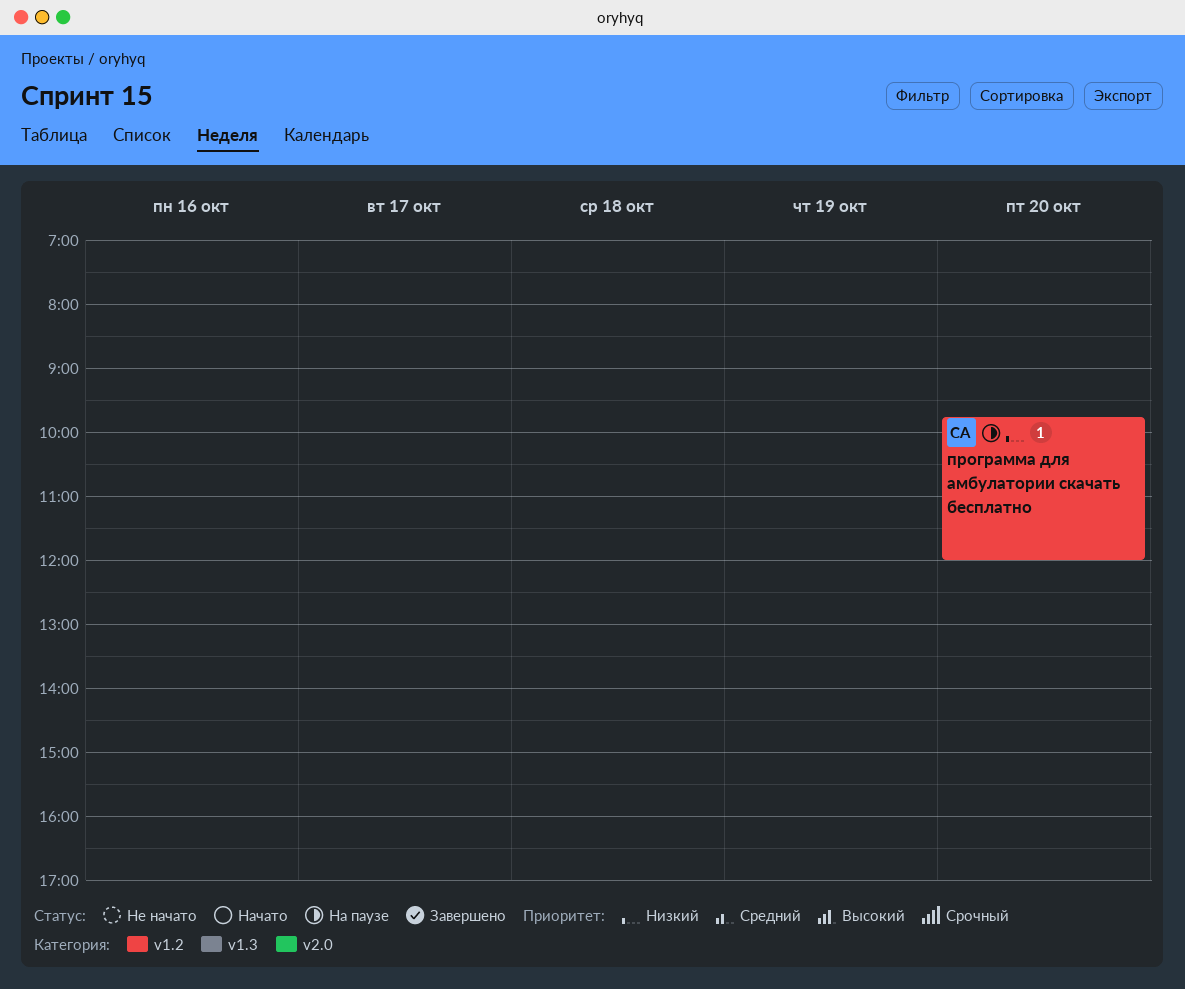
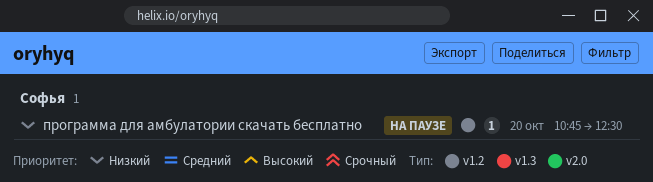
программа для амбулатории скачать бесплатно, begins: 09:45 -> 10:45
программа для амбулатории скачать бесплатно, ends: 12:00 -> 12:30

